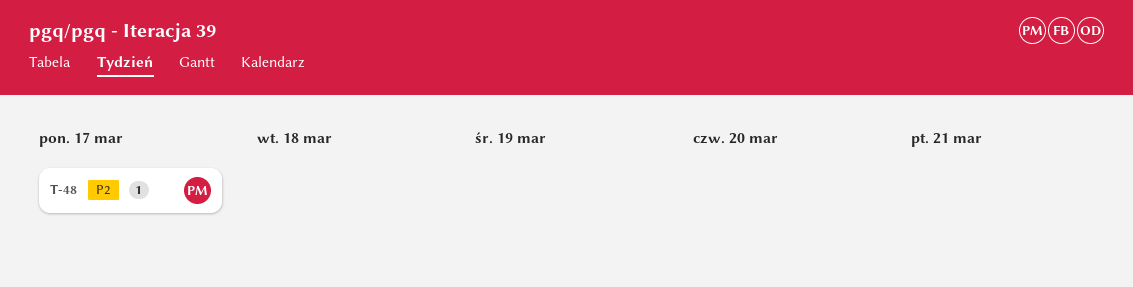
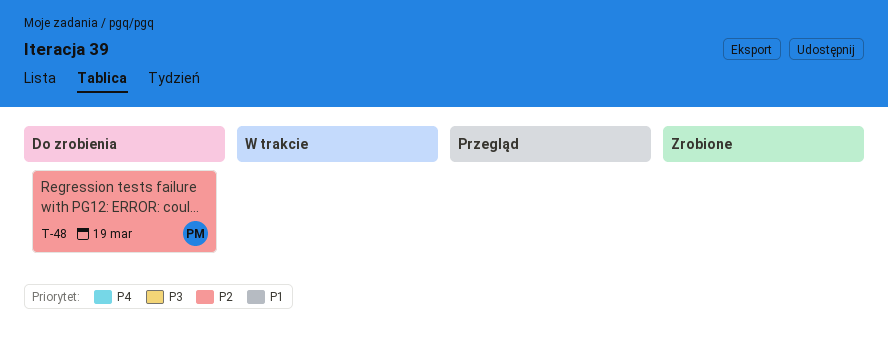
T-48, due: Mar 17 -> Mar 19

